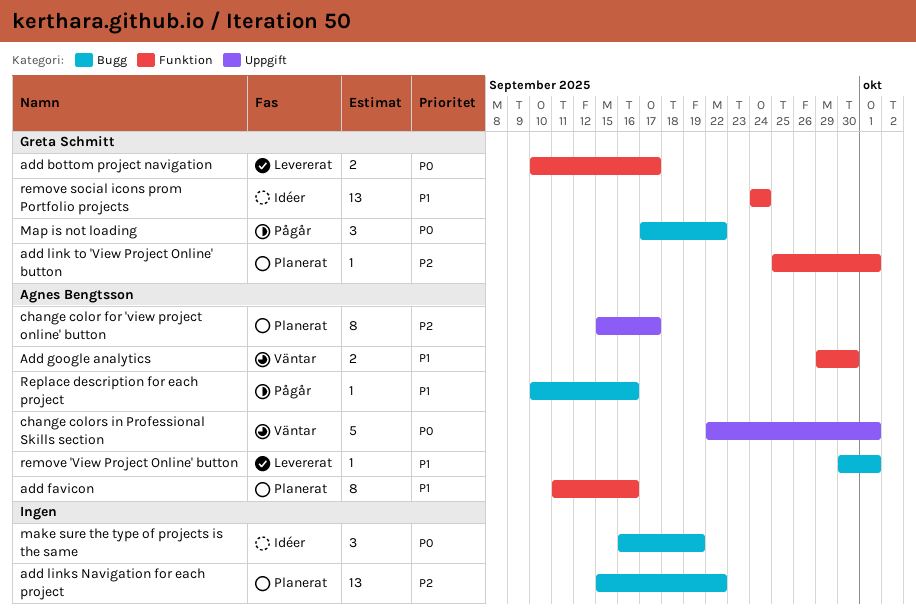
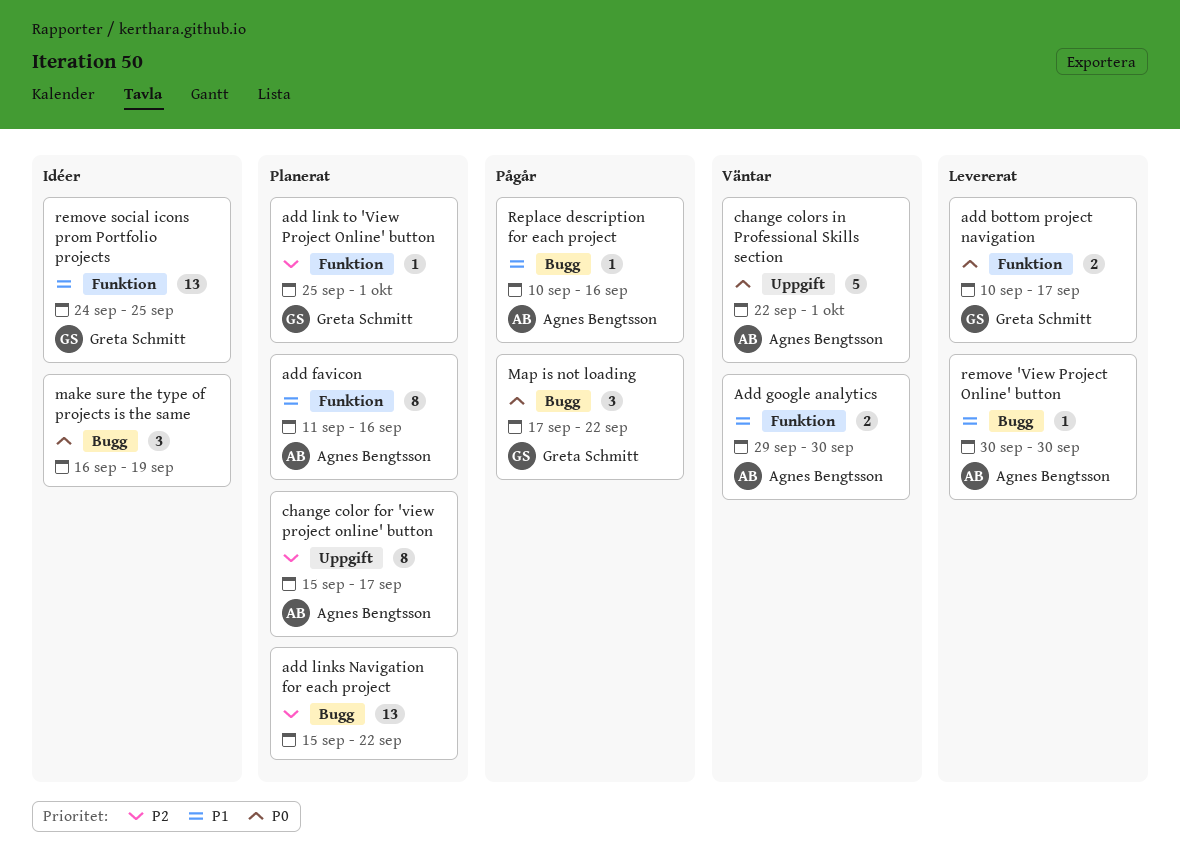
remove 'View Project Online' button, due: Oct 1 -> Sep 30
remove social icons prom Portfolio projects, due: Sep 24 -> Sep 25

